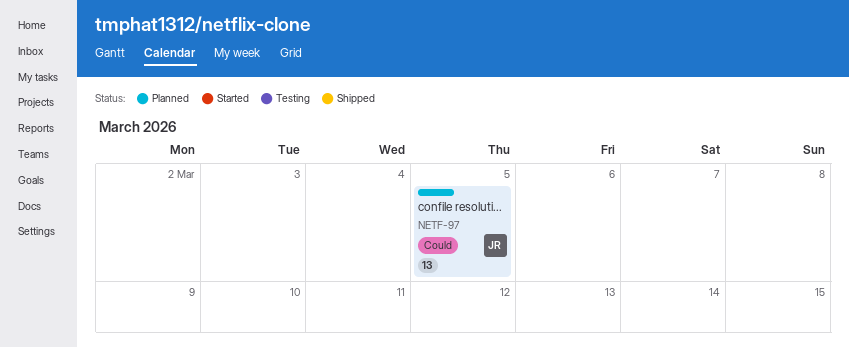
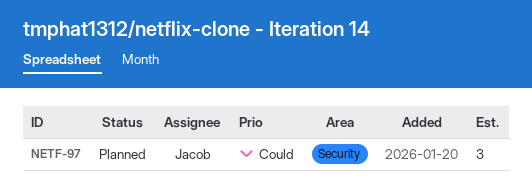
NETF-97, estimate: 13 -> 3

